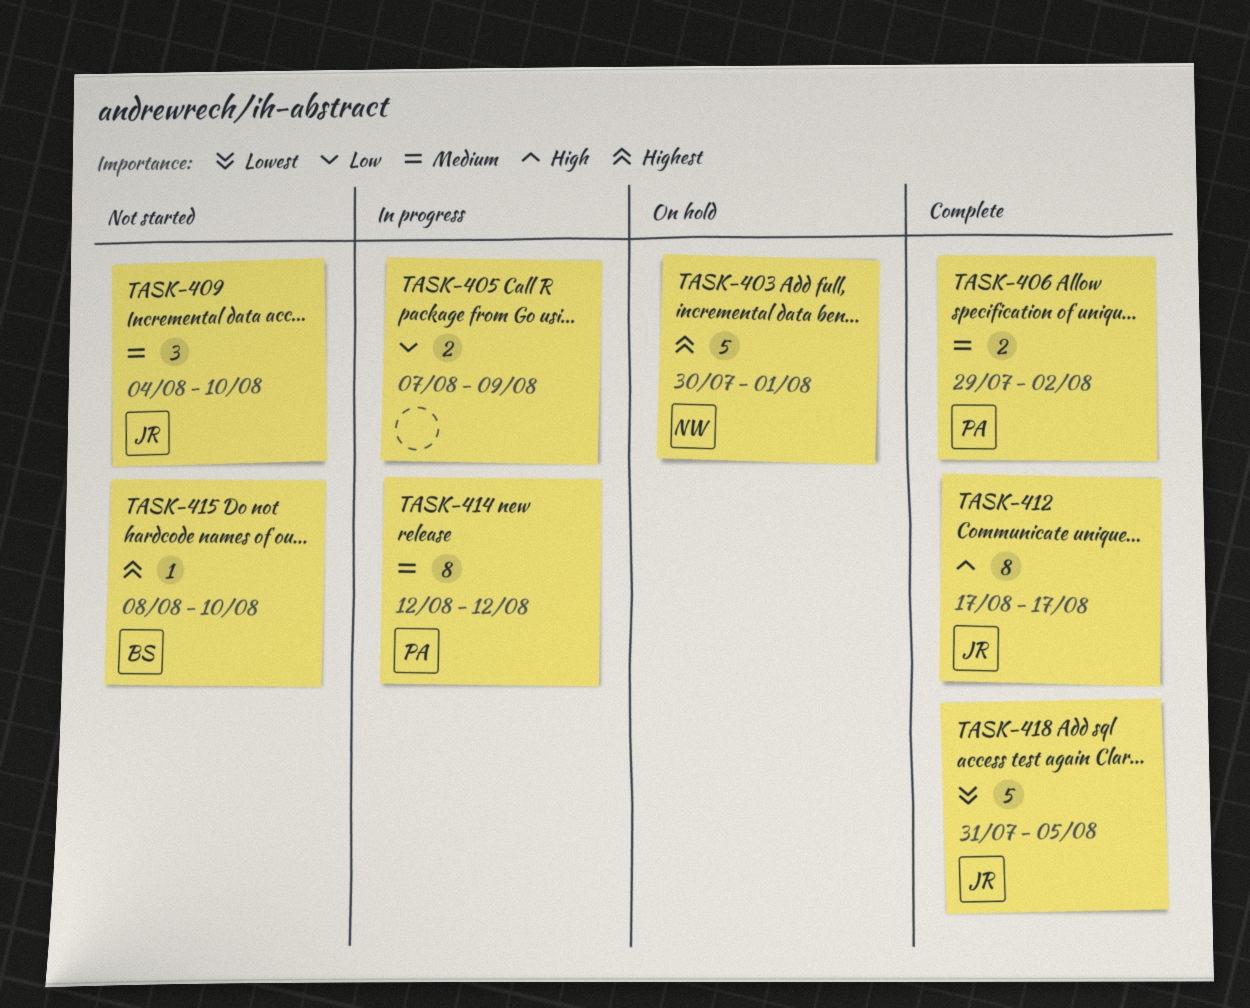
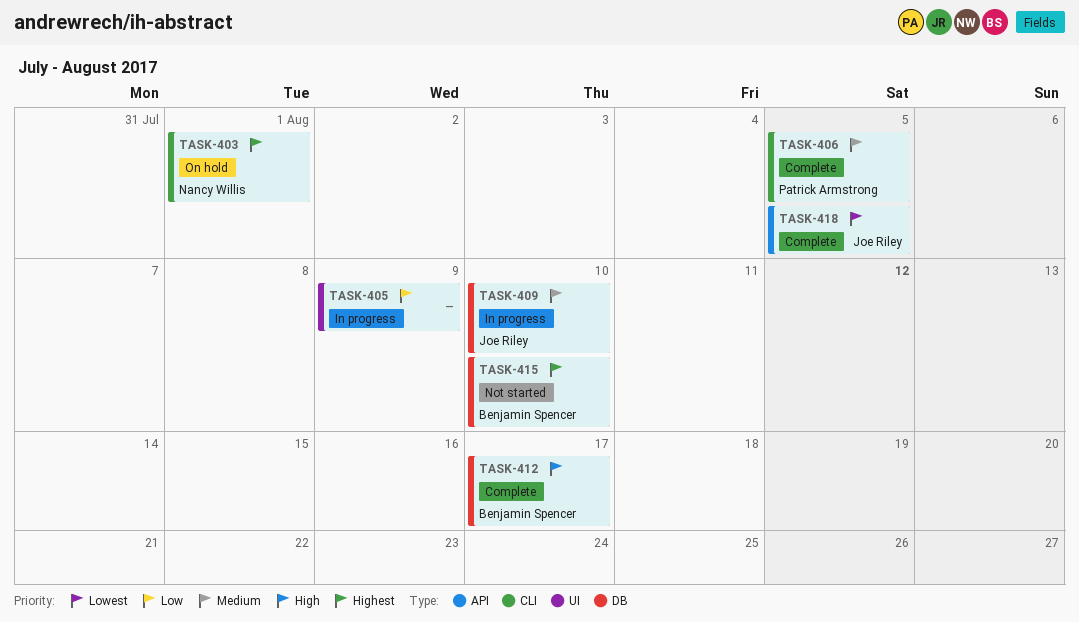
TASK-406, due: Aug 2 -> Aug 5
TASK-409, status: Not started -> In progress
TASK-412, owner: Joe Riley -> Benjamin Spencer
TASK-414: present -> none

